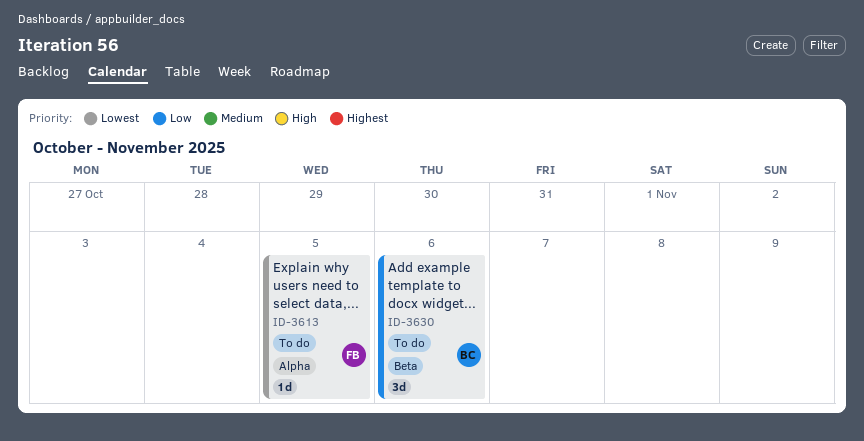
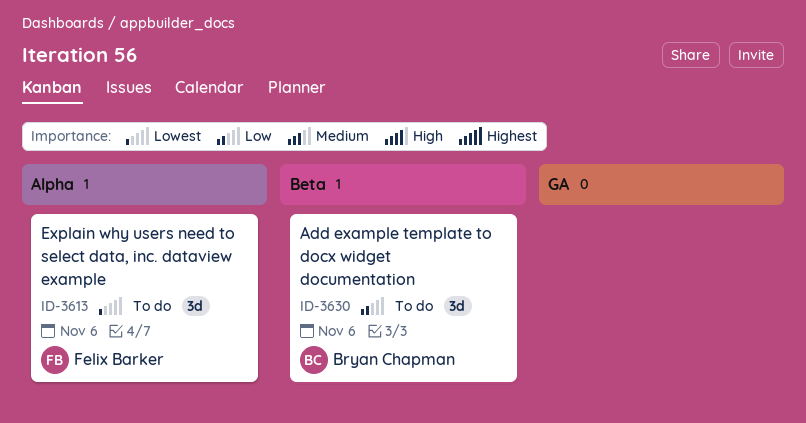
ID-3613, estimate: 1d -> 3d
ID-3613, due: Nov 5 -> Nov 6

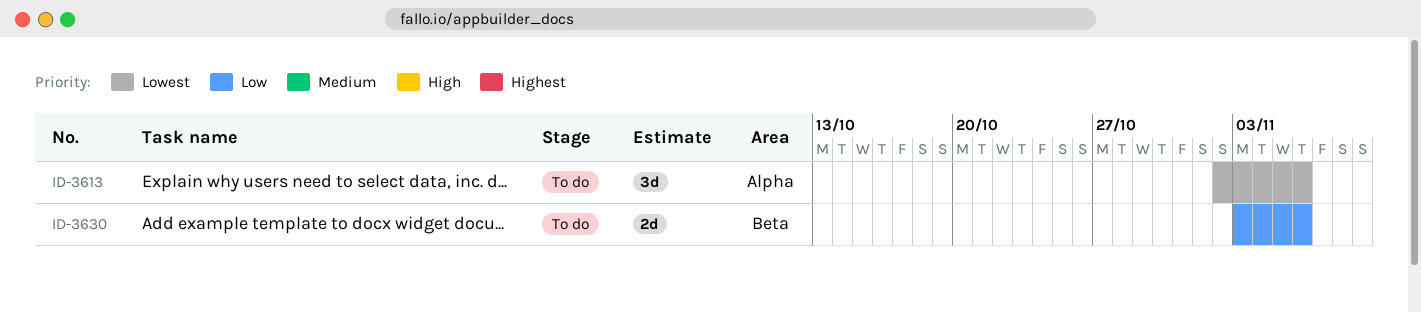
ID-3630, estimate: 3d -> 2d

